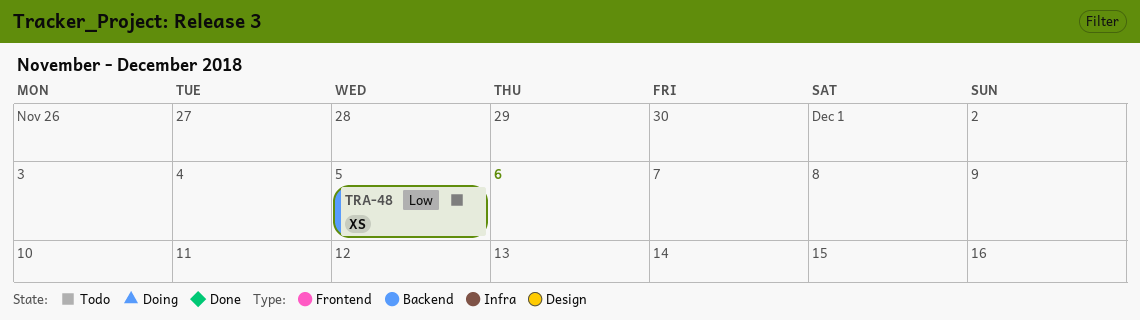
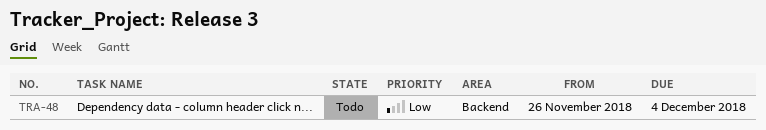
TRA-48, due: Dec 5 -> Dec 4

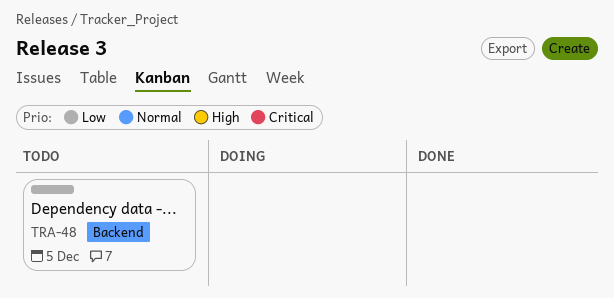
TRA-48, due: Dec 4 -> Dec 5

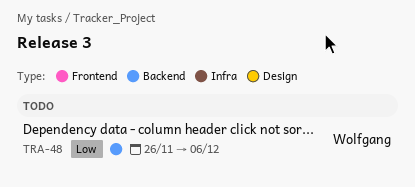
TRA-48, due: Dec 5 -> Dec 6

